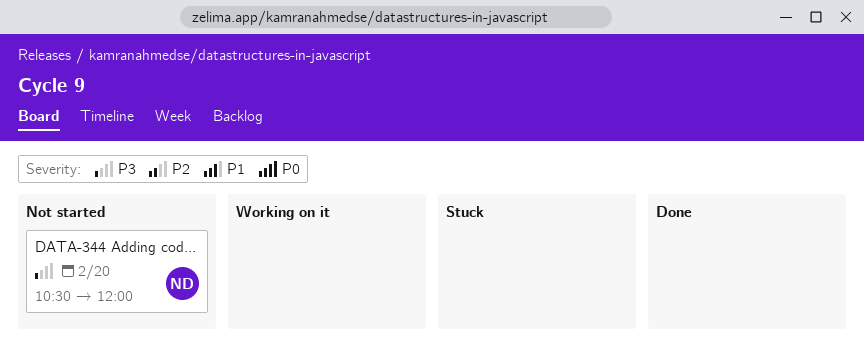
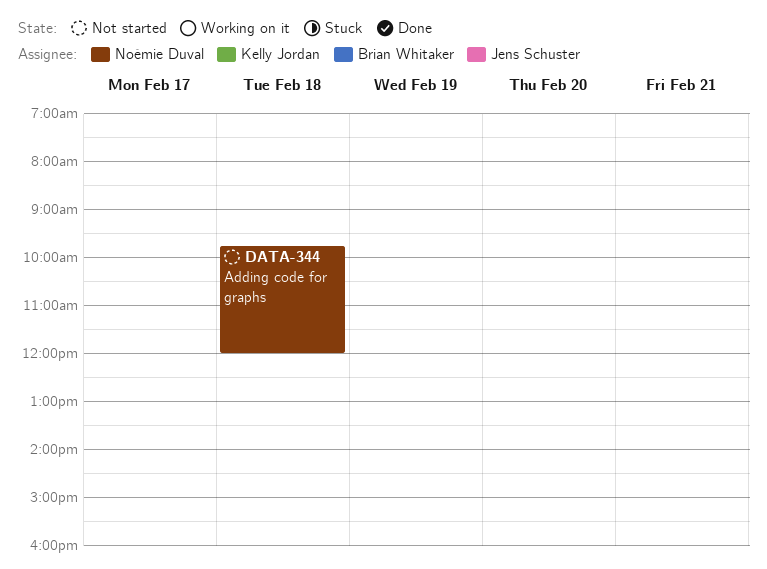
DATA-344, day: Feb 20 -> Feb 18
DATA-344, begins: 10:30 -> 09:45

